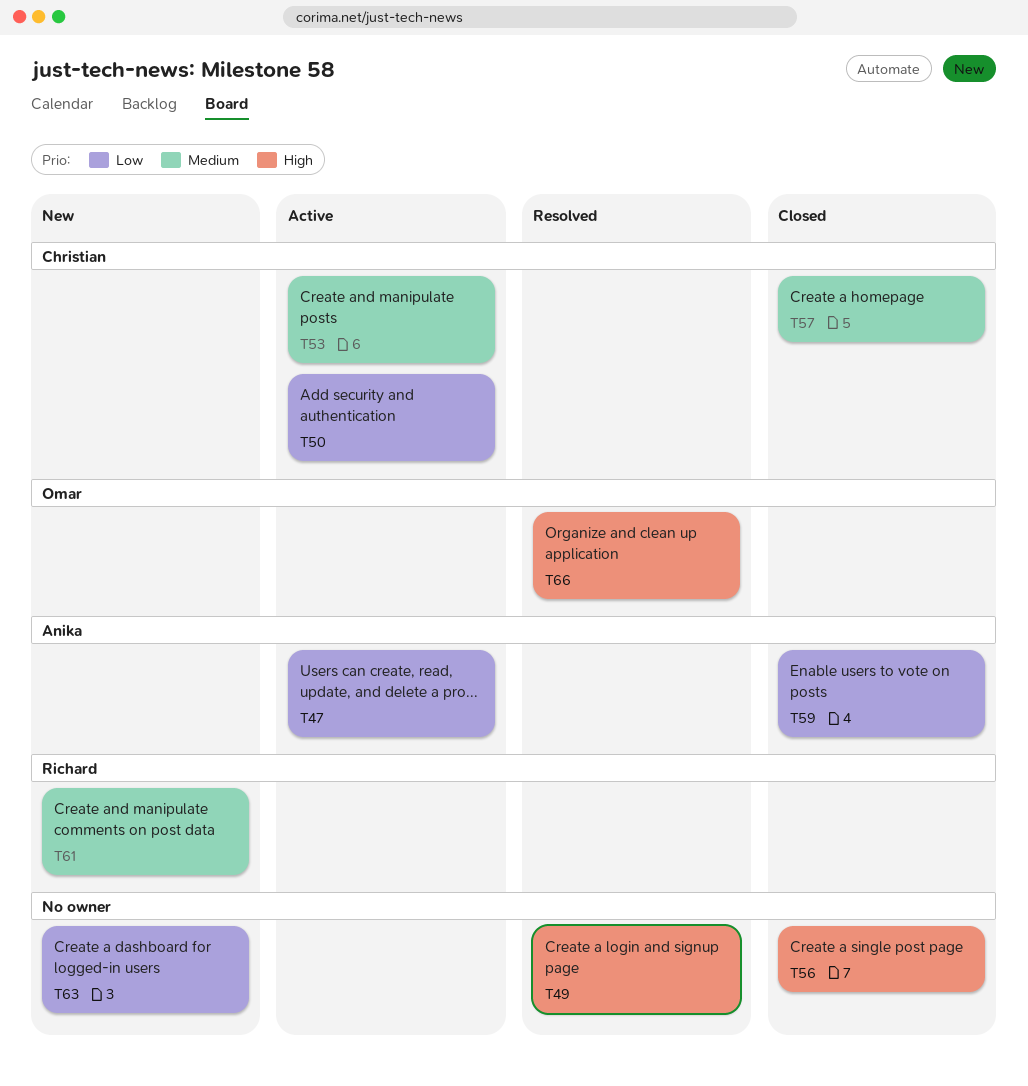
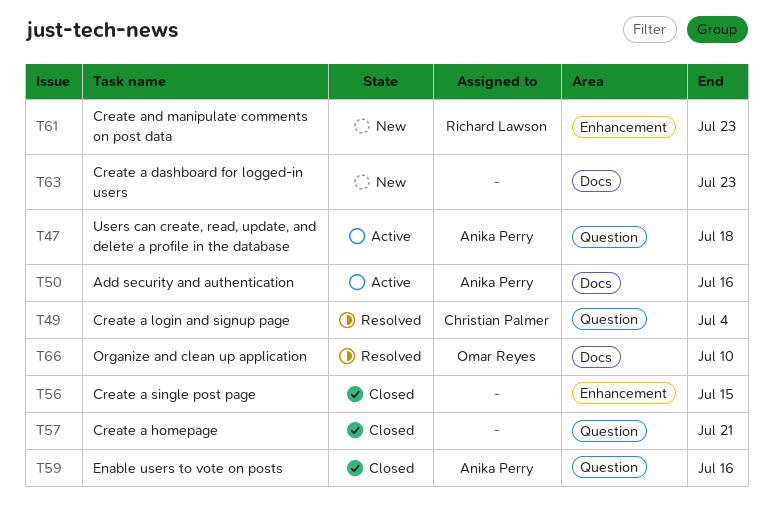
T49, owner: none -> Christian Palmer
T50, owner: Christian Palmer -> Anika Perry
T53: present -> none
T57, owner: Christian Palmer -> none

